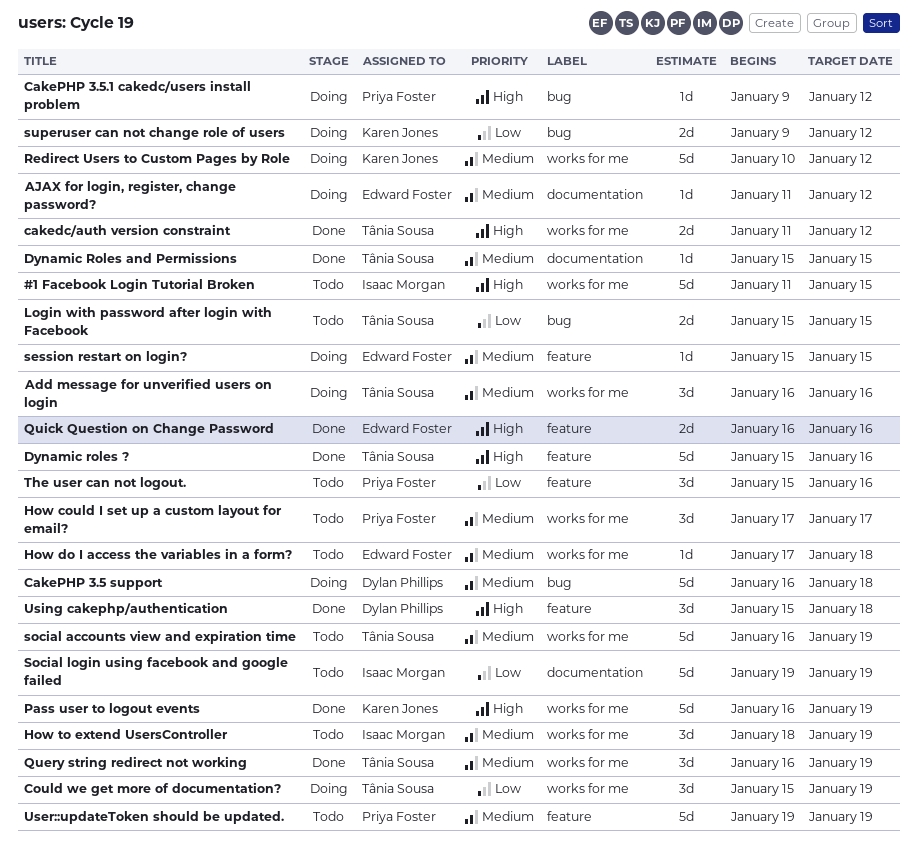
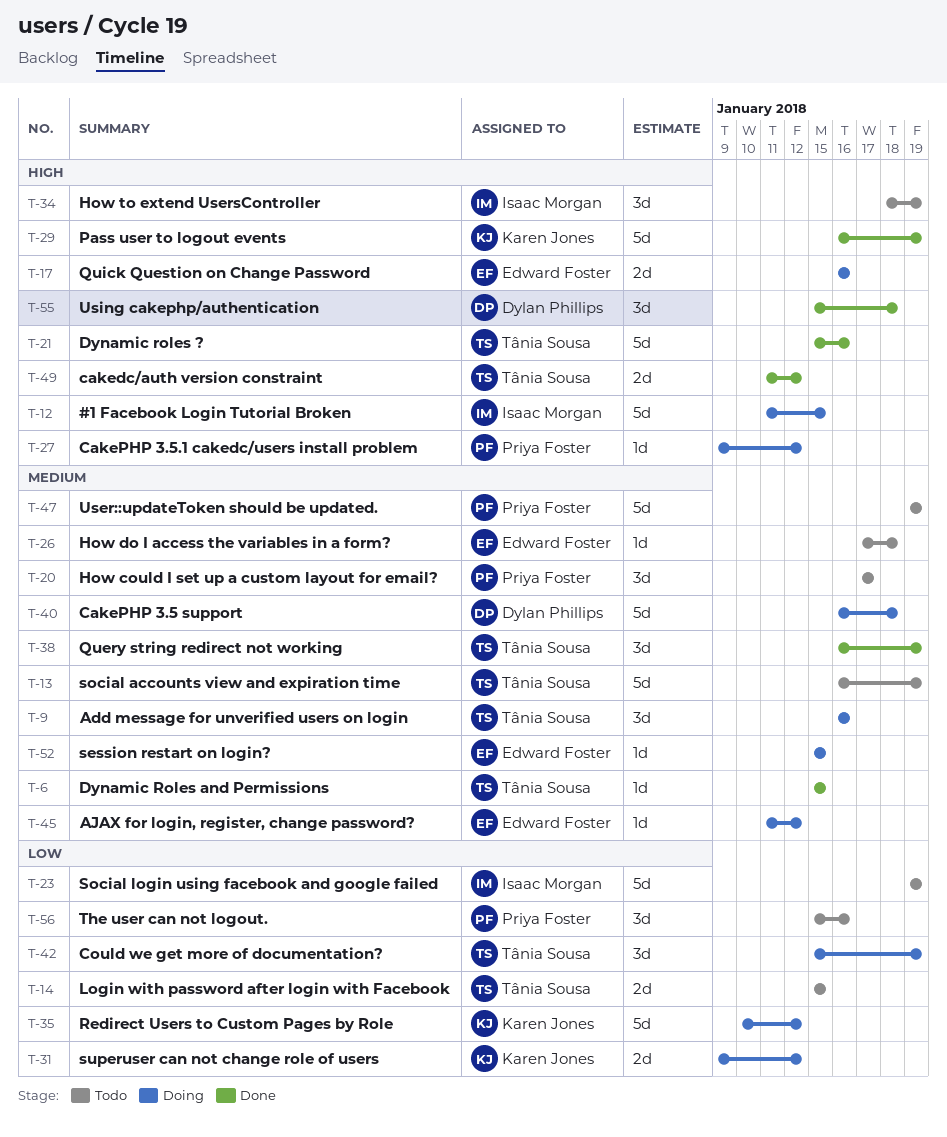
#1 Facebook Login Tutorial Broken, status: Todo -> Doing
How to extend UsersController, priority: Medium -> High
Quick Question on Change Password, status: Done -> Doing
Redirect Users to Custom Pages by Role, priority: Medium -> Low

